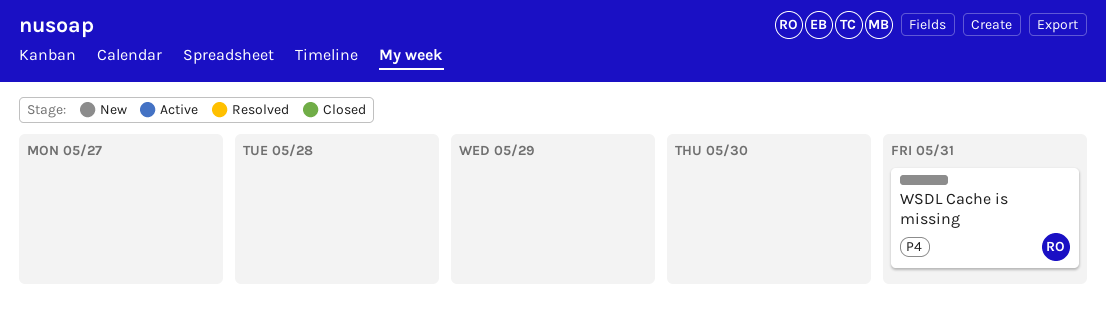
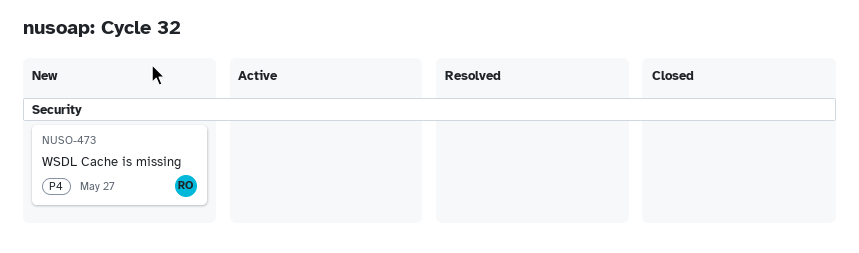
WSDL Cache is missing, due: May 31 -> May 27

